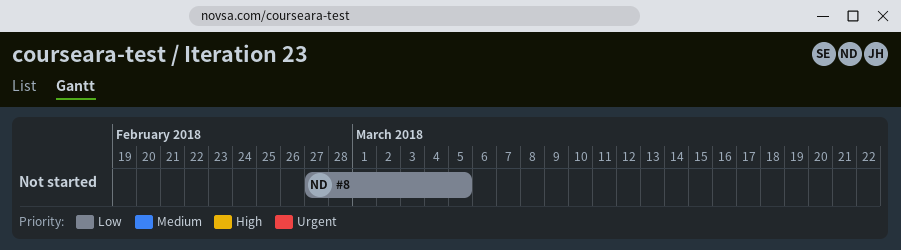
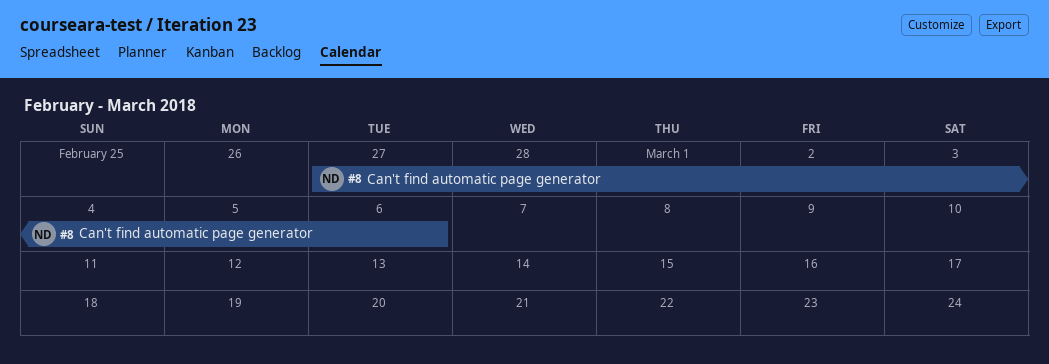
#8, due: Mar 5 -> Mar 6

